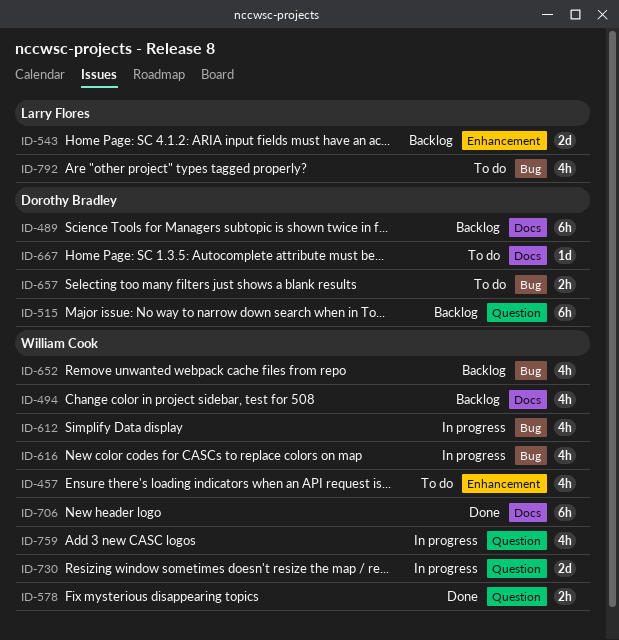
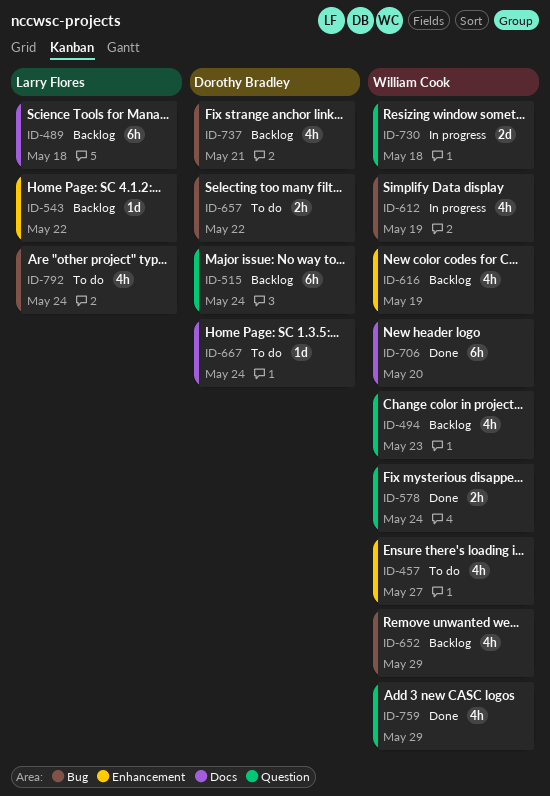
ID-489, owner: Dorothy Bradley -> Larry Flores
ID-494, label: Docs -> Question
ID-543, estimate: 2d -> 1d
ID-616, status: In progress -> Backlog
ID-616, label: Bug -> Enhancement
ID-737: none -> present
ID-759, status: In progress -> Done

